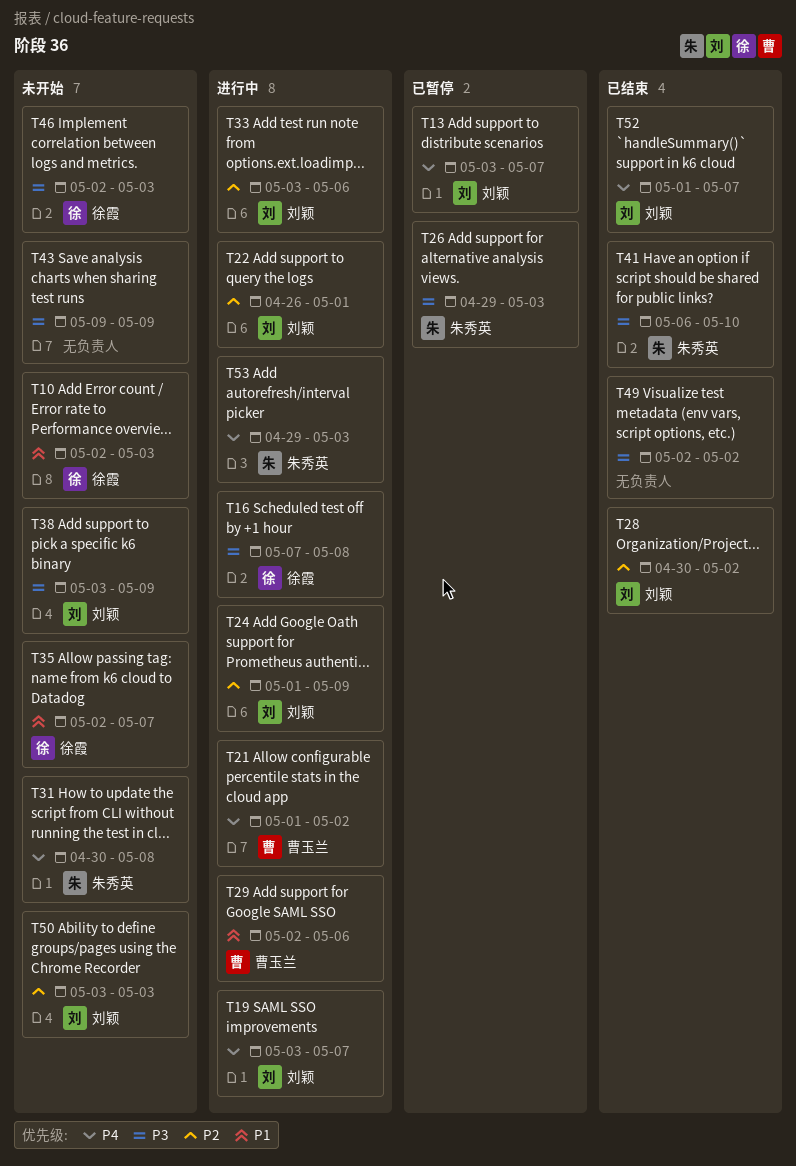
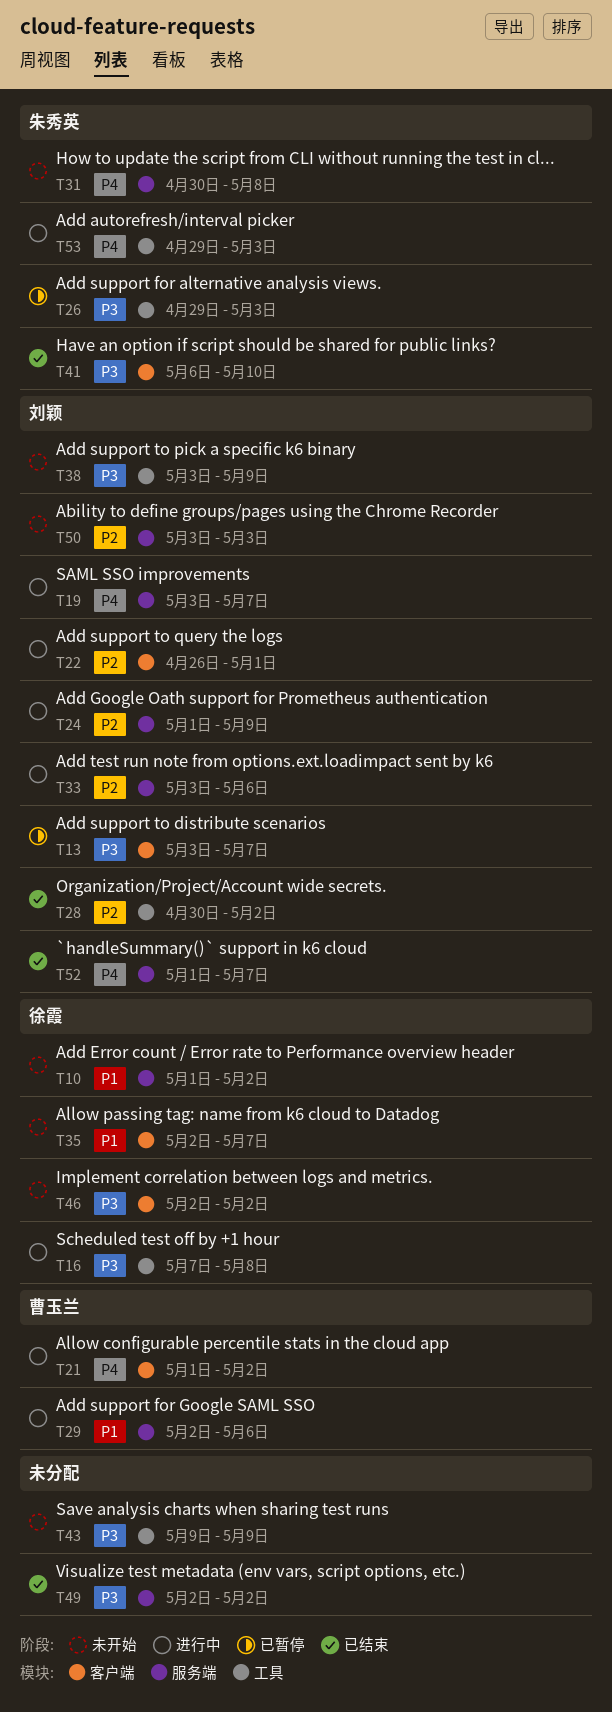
T10, start: May 2 -> May 1
T10, due: May 3 -> May 2
T13, priority: P4 -> P3
T46, due: May 3 -> May 2

